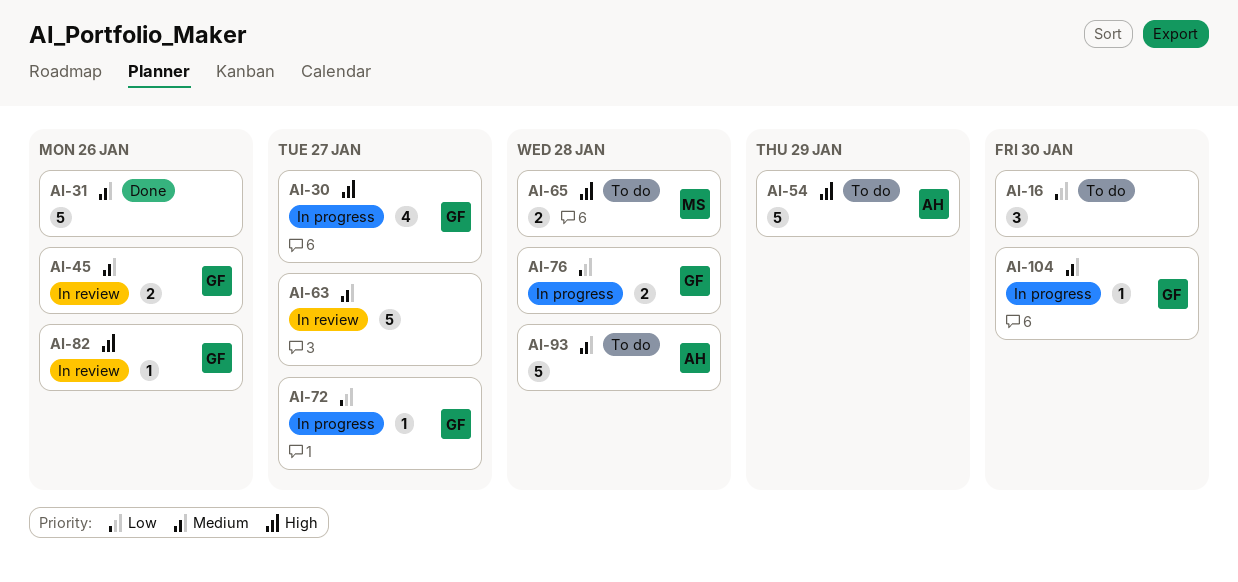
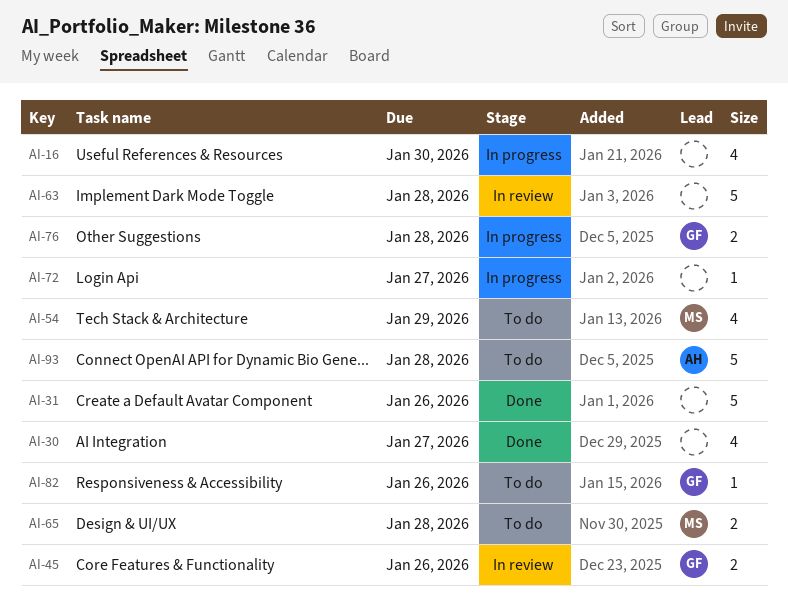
AI-16, status: To do -> In progress
AI-16, estimate: 3 -> 4
AI-30, status: In progress -> Done
AI-30, owner: GF -> none
AI-54, owner: AH -> MS
AI-54, estimate: 5 -> 4
AI-63, due: Jan 27 -> Jan 28
AI-72, owner: GF -> none
AI-82, status: In review -> To do
AI-104: present -> none

